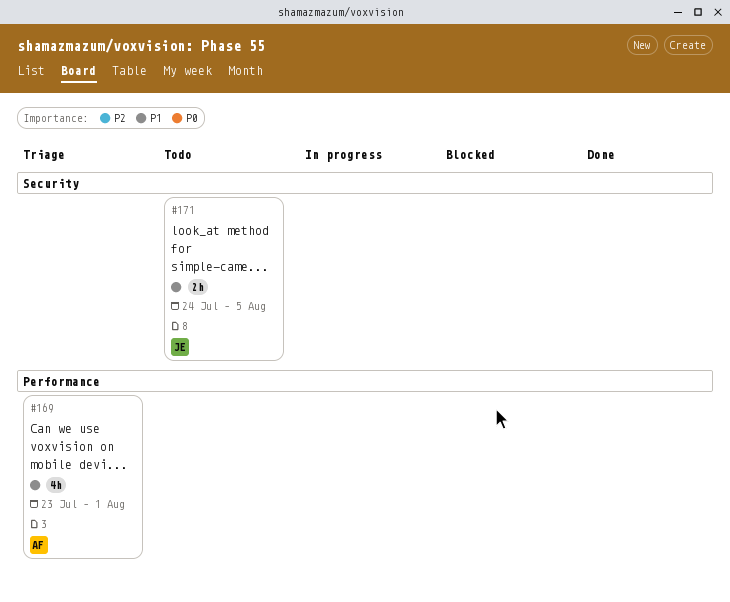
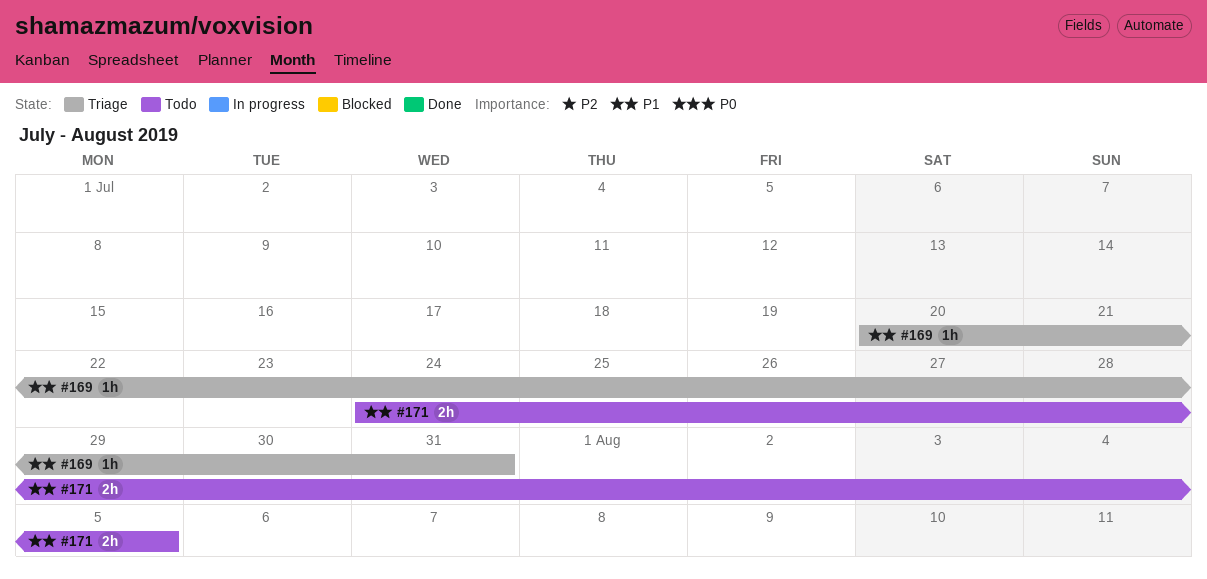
#169, estimate: 4h -> 1h
#169, start: Jul 23 -> Jul 20
#169, due: Aug 1 -> Jul 31

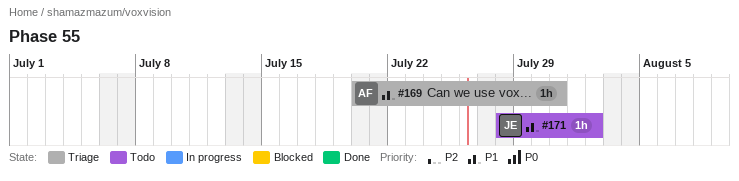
#171, estimate: 2h -> 1h
#171, start: Jul 24 -> Jul 28
#171, due: Aug 5 -> Aug 2

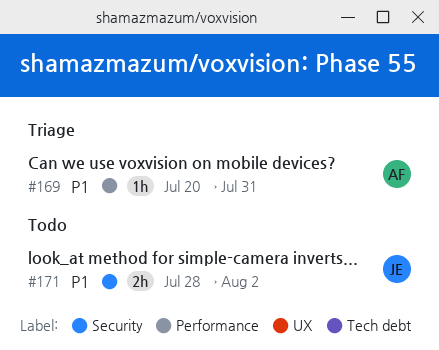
#171, estimate: 1h -> 2h

